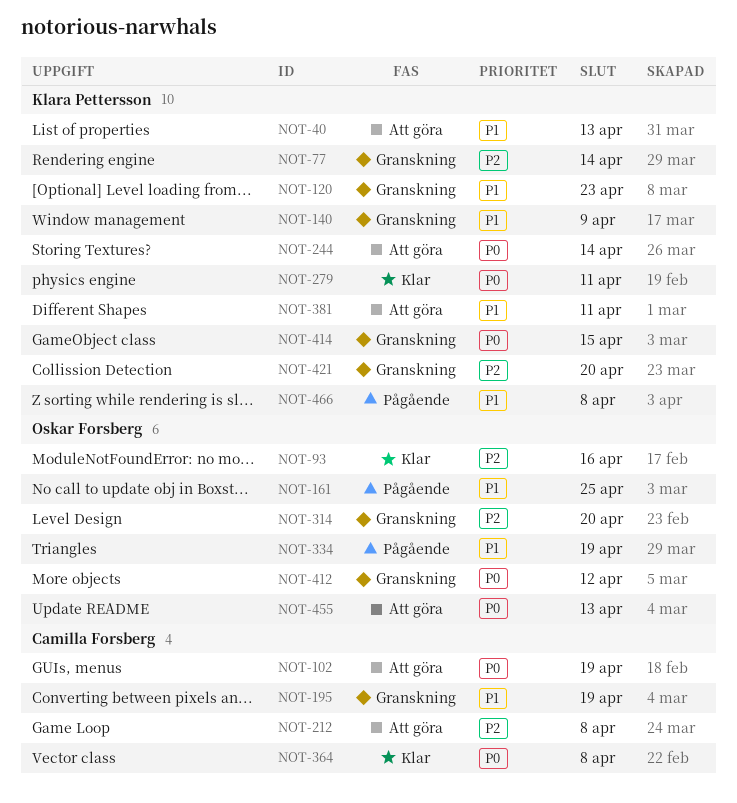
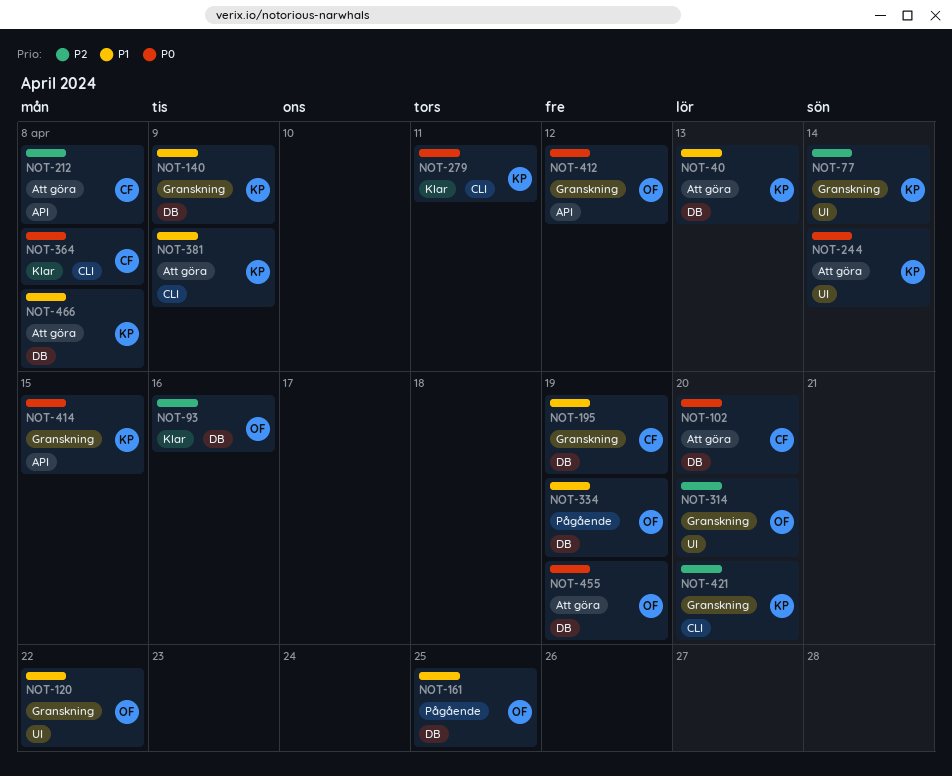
NOT-102, due: Apr 19 -> Apr 20
NOT-120, owner: Klara Pettersson -> Oskar Forsberg
NOT-120, due: Apr 23 -> Apr 22
NOT-381, due: Apr 11 -> Apr 9
NOT-455, due: Apr 13 -> Apr 19
NOT-466, status: Pågående -> Att göra

